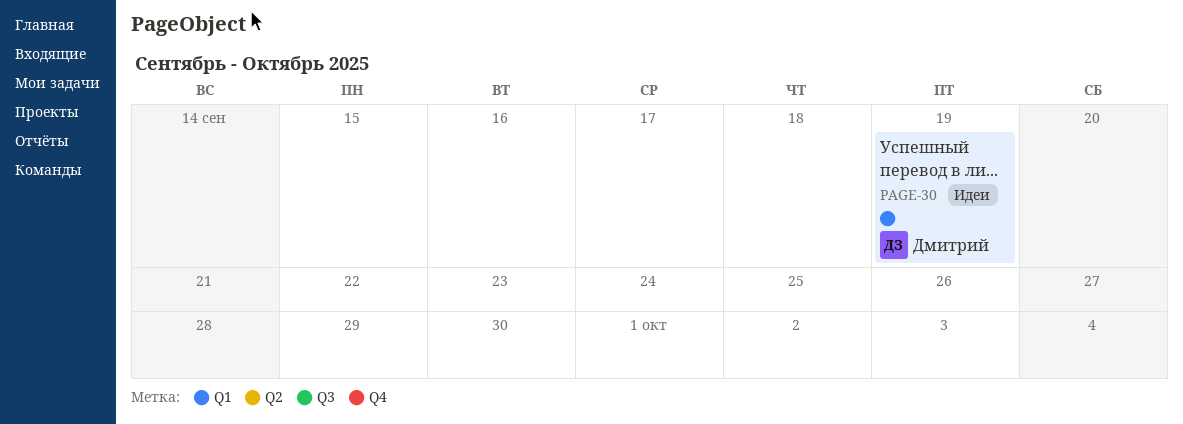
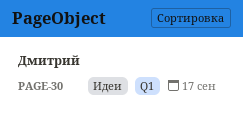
PAGE-30, due: Sep 19 -> Sep 17

